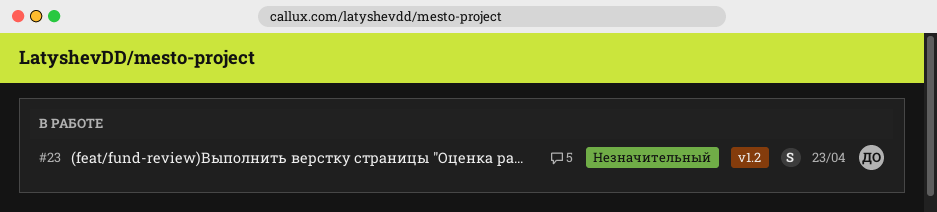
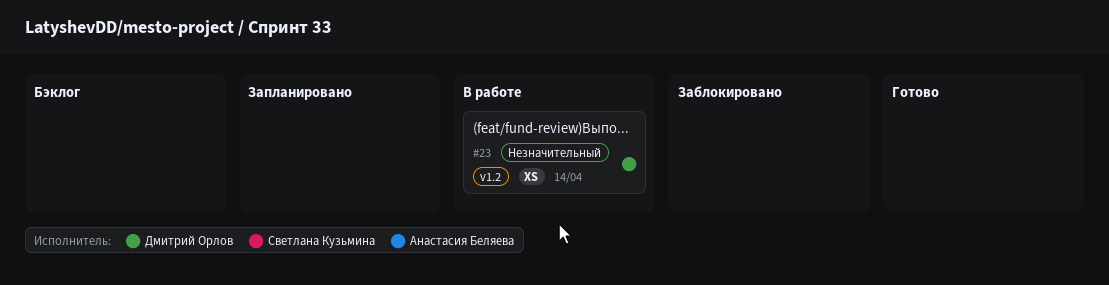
#23, estimate: S -> XS
#23, due: Apr 23 -> Apr 14

